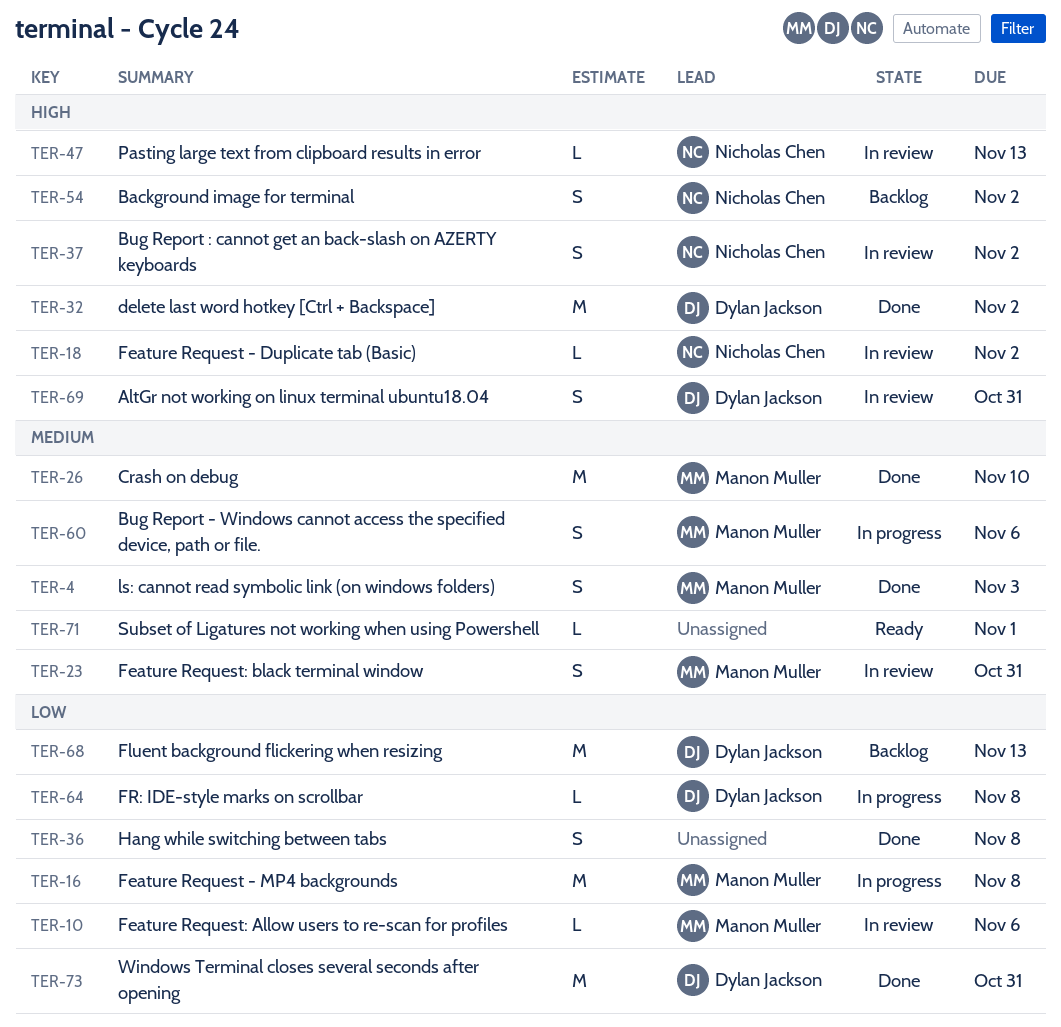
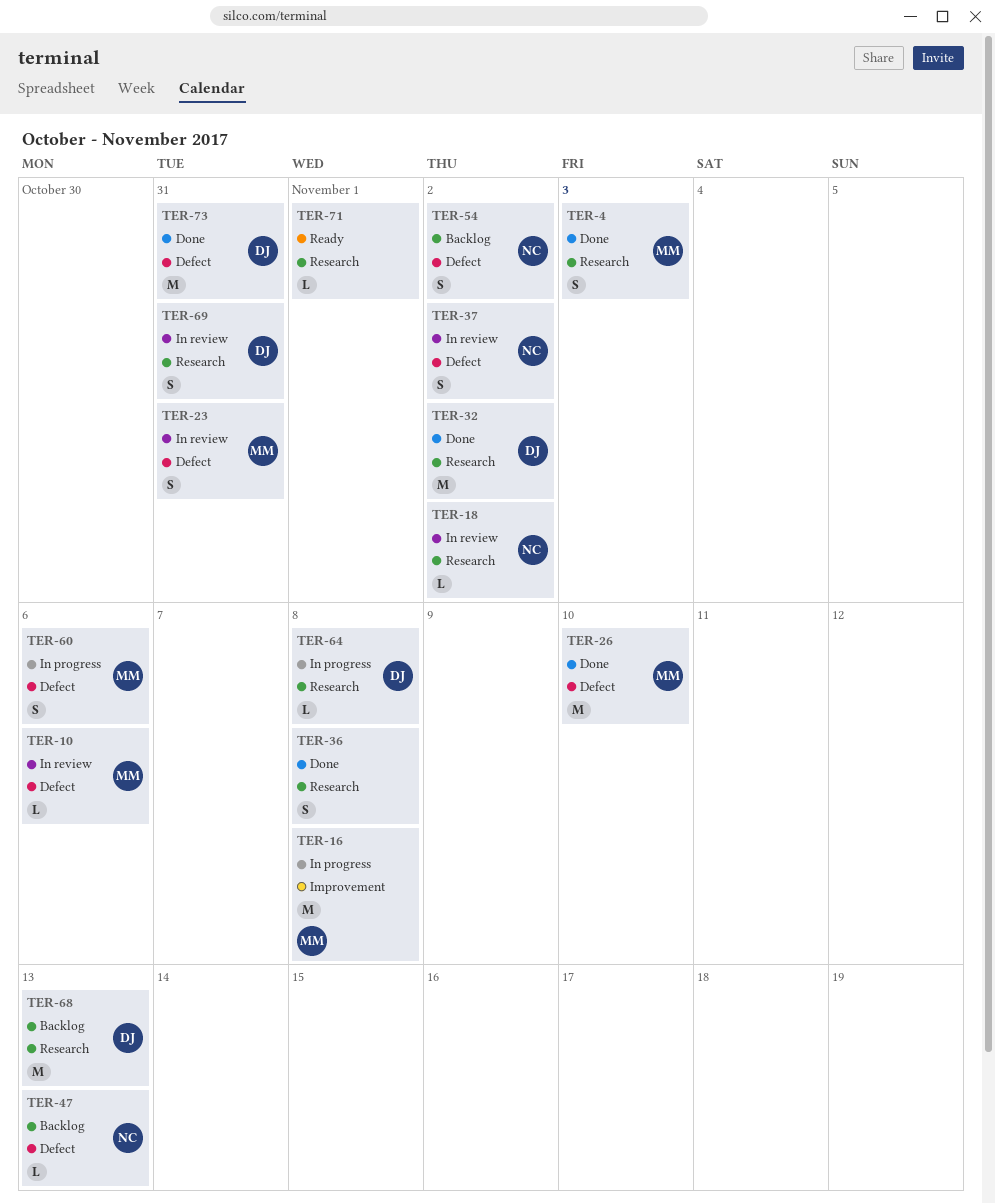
TER-47, status: In review -> Backlog

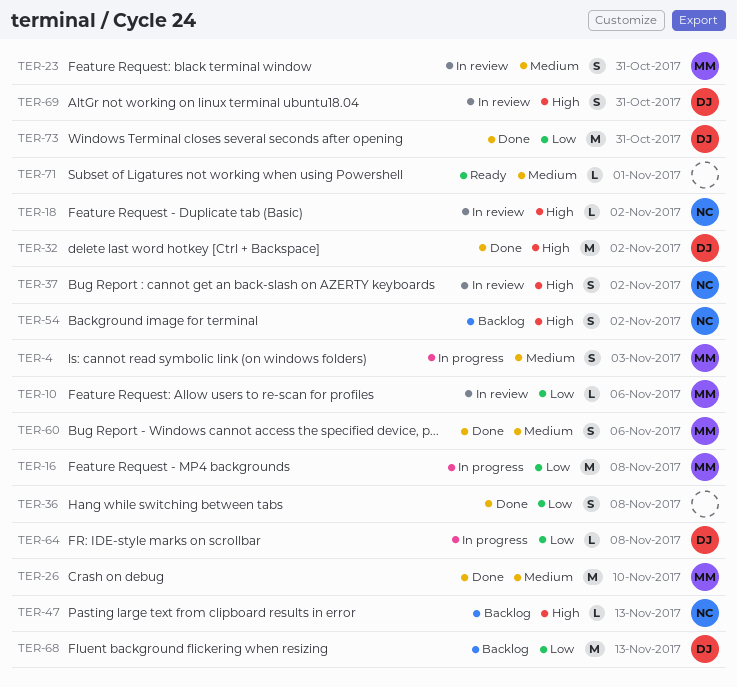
TER-4, status: Done -> In progress
TER-60, status: In progress -> Done

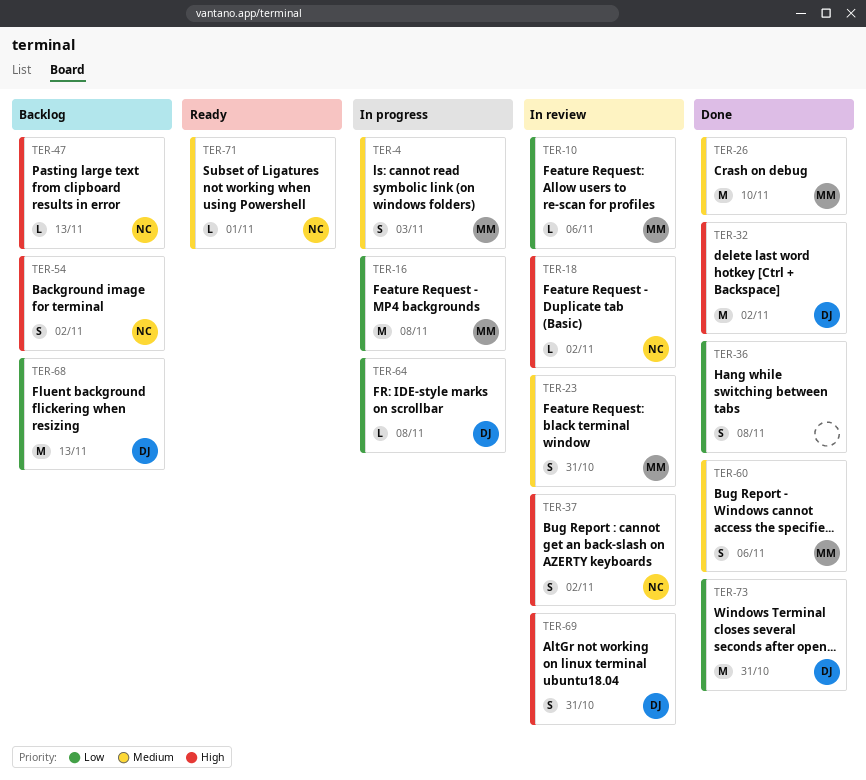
TER-71, owner: none -> NC

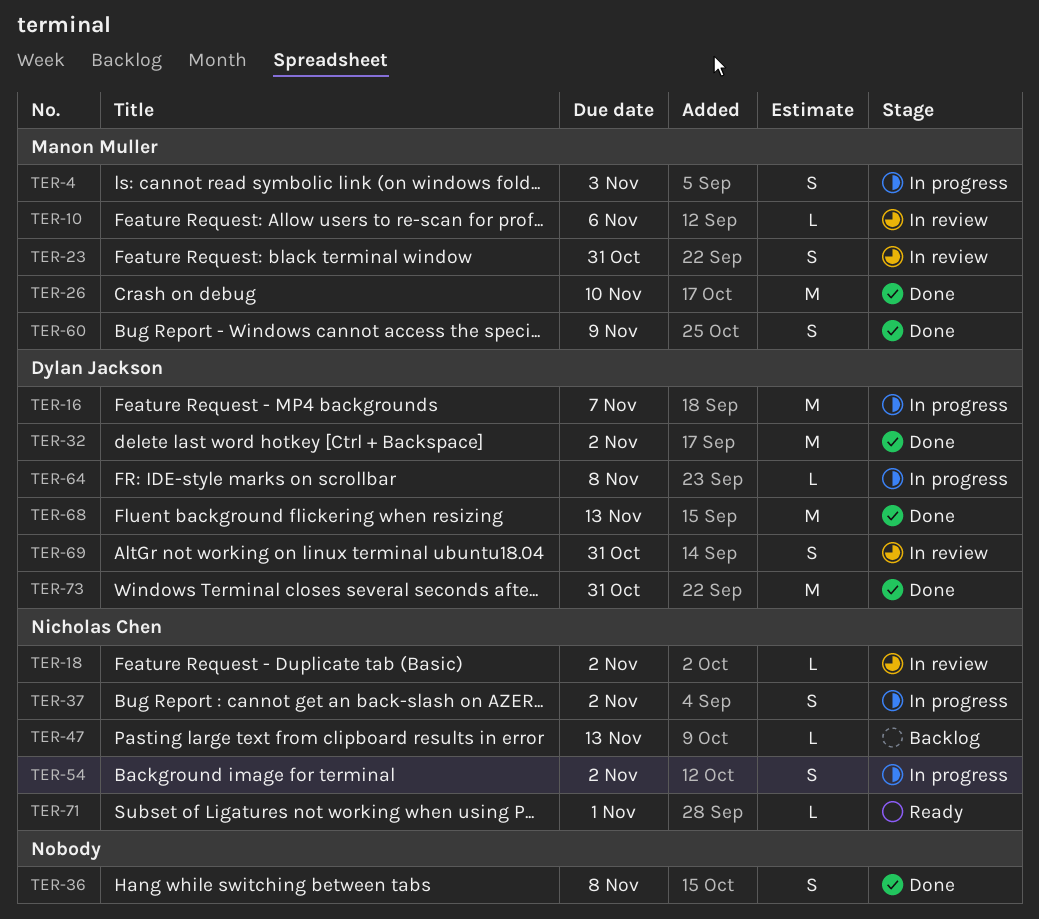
TER-16, owner: Manon Muller -> Dylan Jackson
TER-16, due: Nov 8 -> Nov 7
TER-37, status: In review -> In progress
TER-54, status: Backlog -> In progress
TER-60, due: Nov 6 -> Nov 9
TER-68, status: Backlog -> Done

